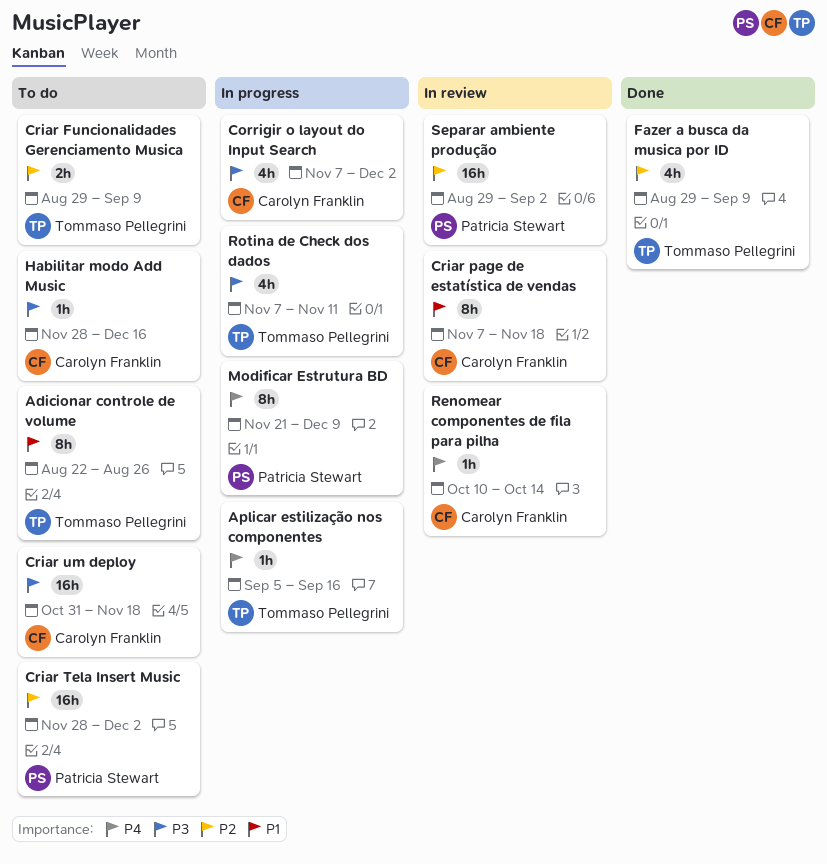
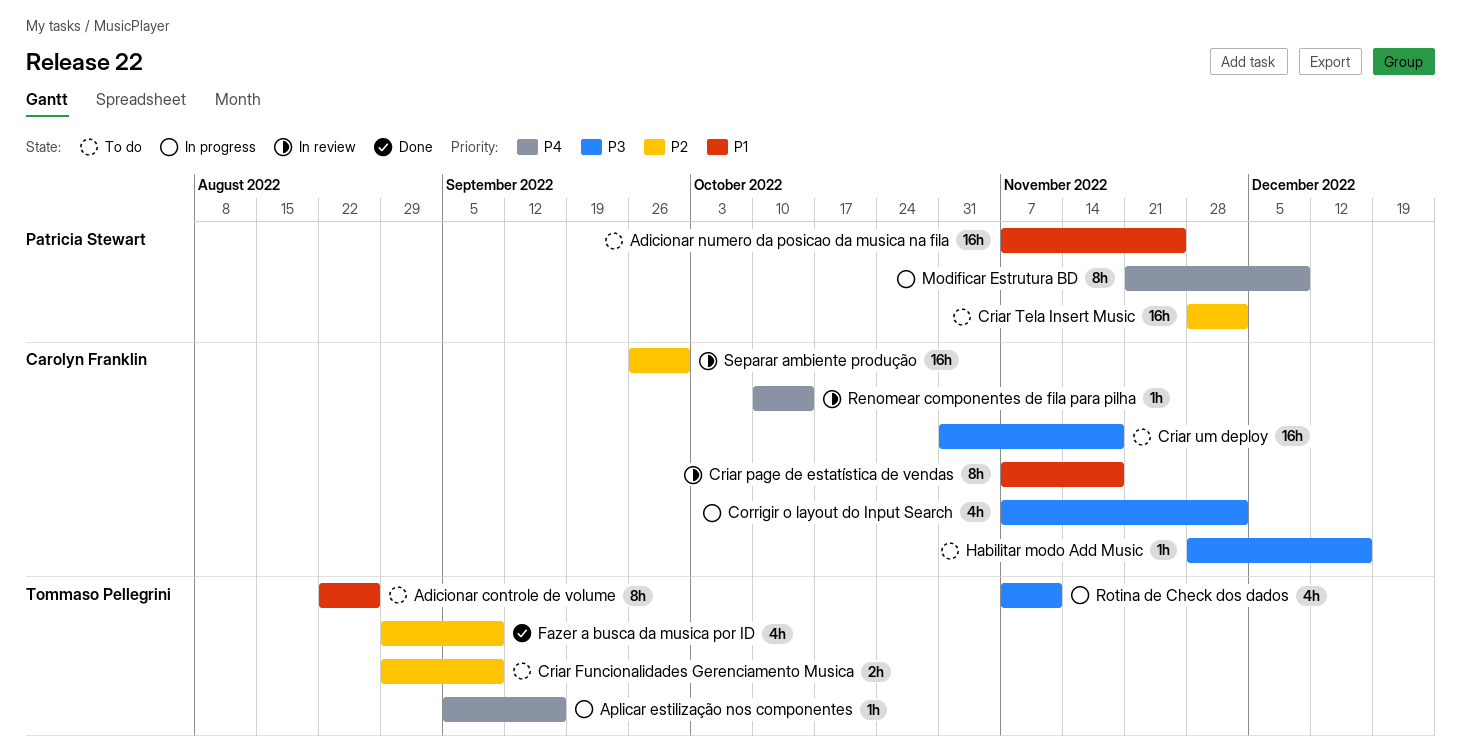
Adicionar numero da posicao da musica na fila: none -> present
Separar ambiente produção, owner: Patricia Stewart -> Carolyn Franklin
Separar ambiente produção, start: Aug 29 -> Sep 26
Separar ambiente produção, due: Sep 2 -> Sep 30

